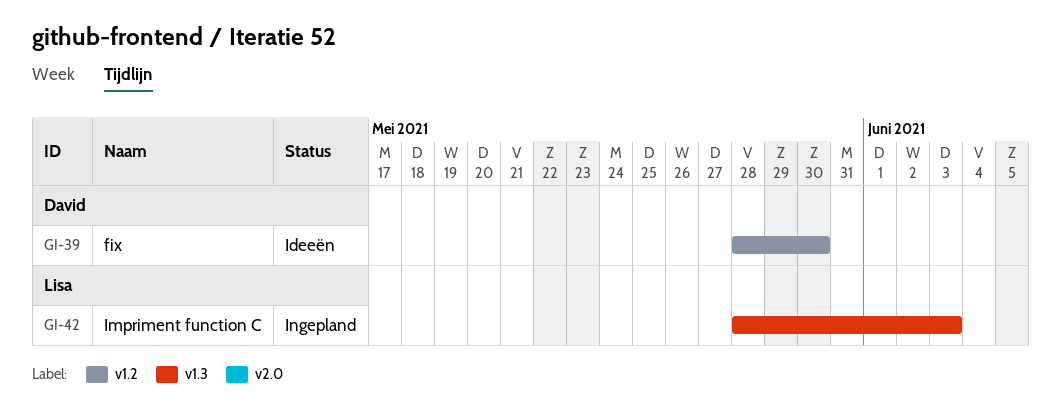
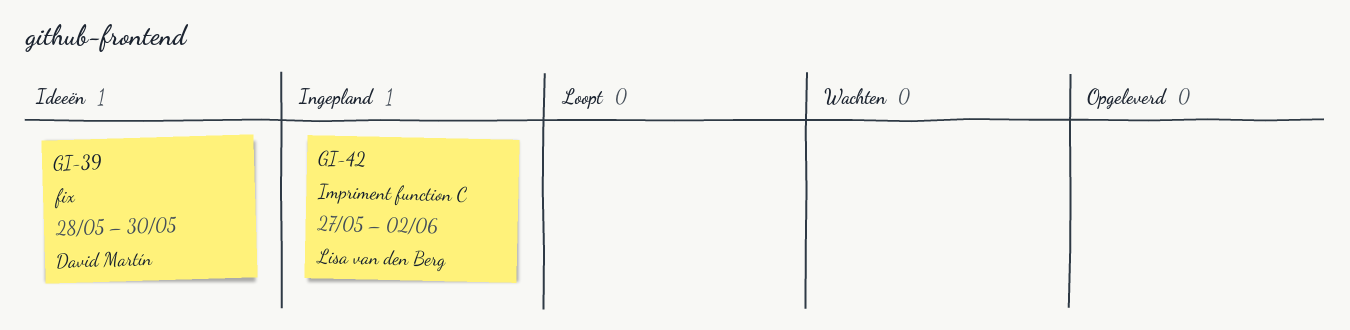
GI-42, start: May 28 -> May 27
GI-42, due: Jun 3 -> Jun 2

